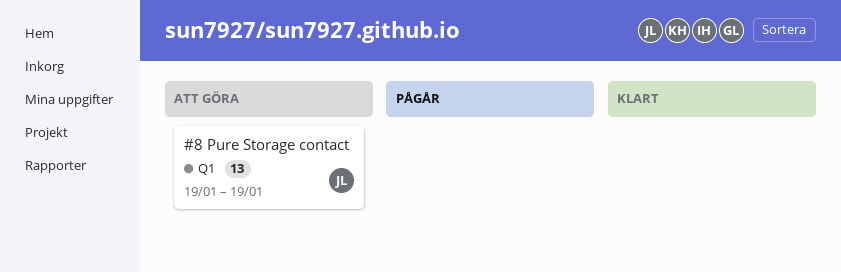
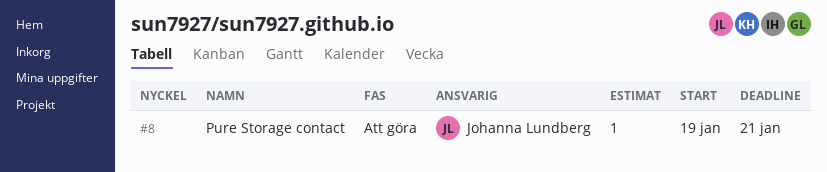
#8, estimate: 13 -> 1
#8, due: Jan 19 -> Jan 21

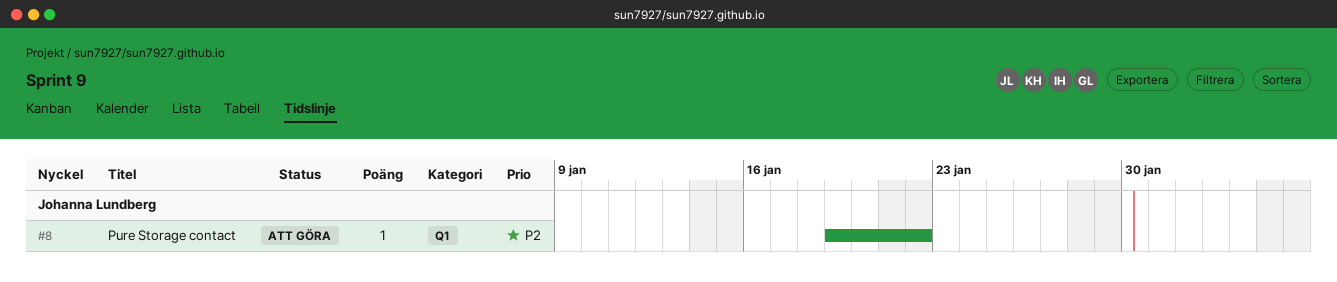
#8, due: Jan 21 -> Jan 22

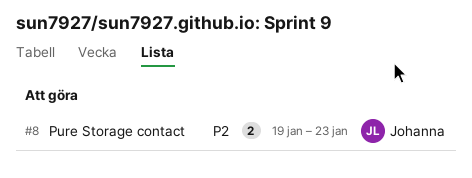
#8, estimate: 1 -> 2
#8, due: Jan 22 -> Jan 23

